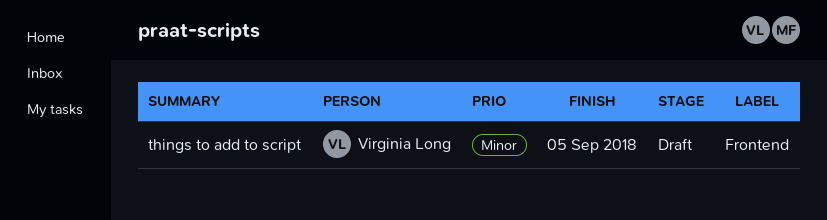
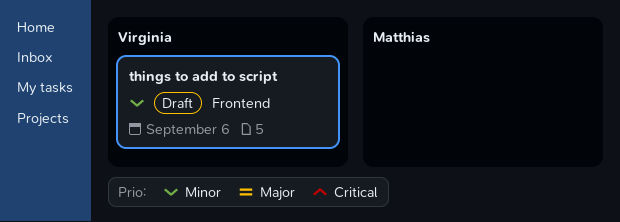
things to add to script, due: Sep 5 -> Sep 6

